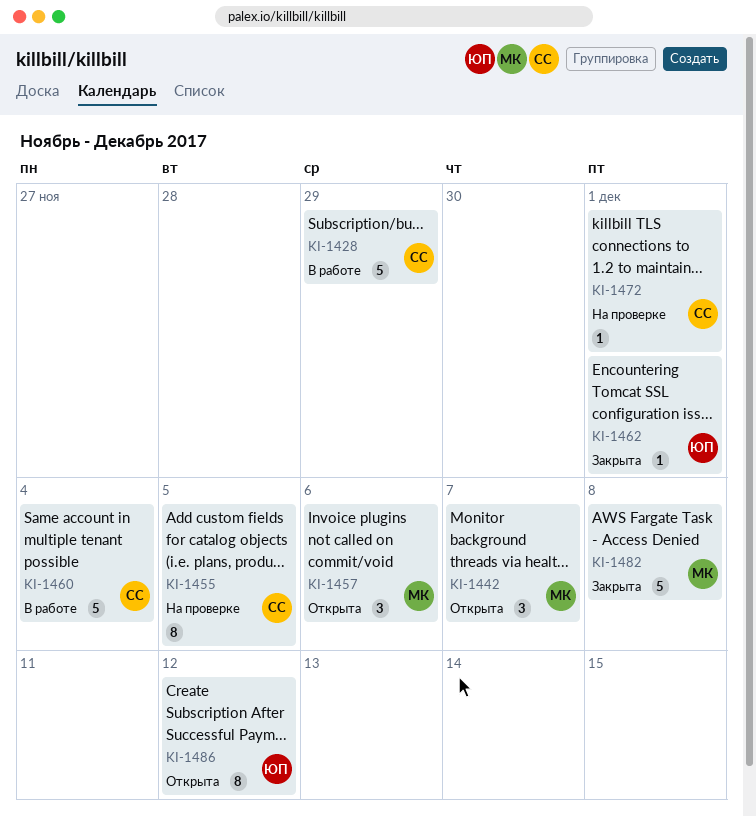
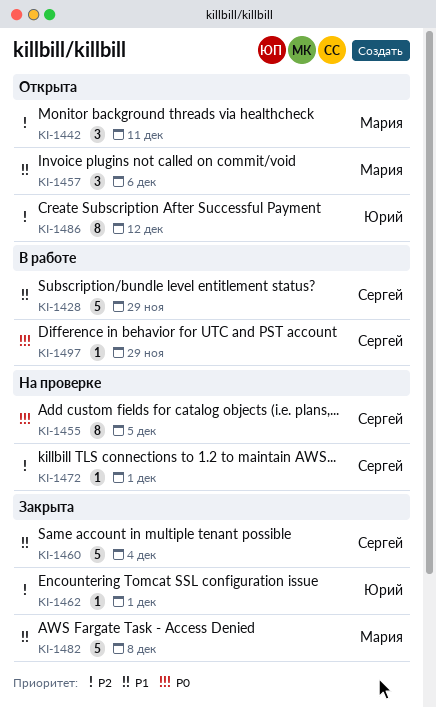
KI-1442, due: Dec 7 -> Dec 11
KI-1460, status: В работе -> Закрыта
KI-1497: none -> present

